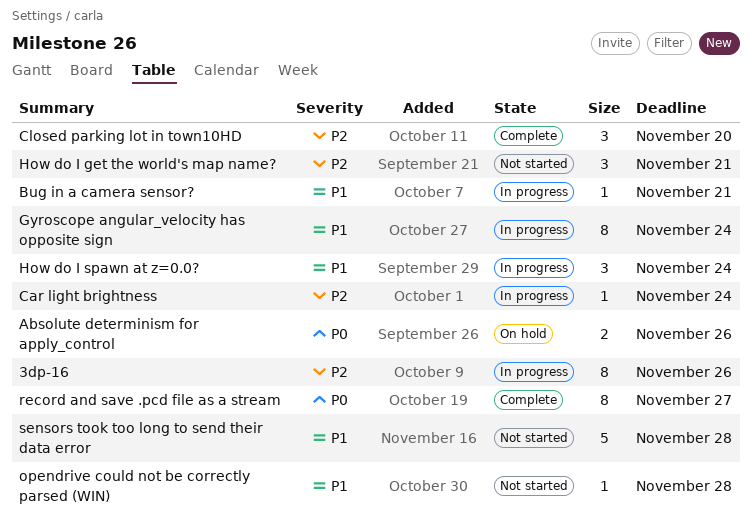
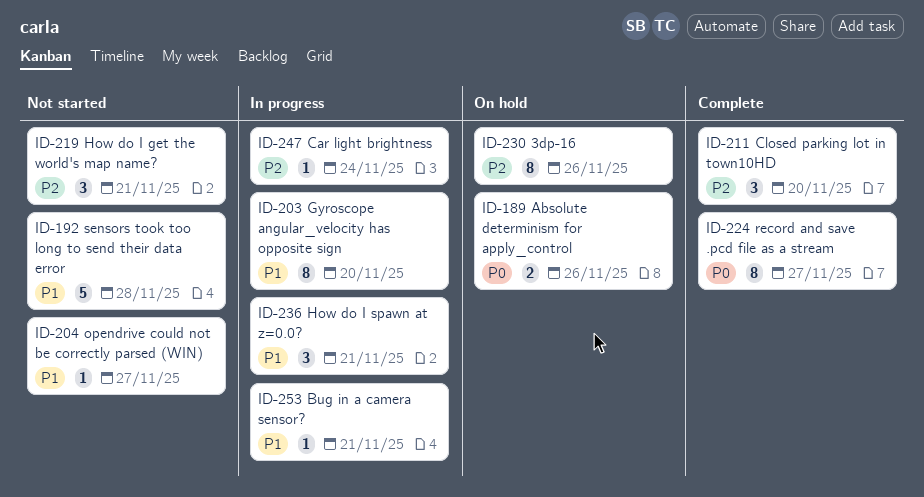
3dp-16, status: In progress -> On hold
Gyroscope angular_velocity has opposite sign, due: Nov 24 -> Nov 20
How do I spawn at z=0.0?, due: Nov 24 -> Nov 21
opendrive could not be correctly parsed (WIN), due: Nov 28 -> Nov 27

